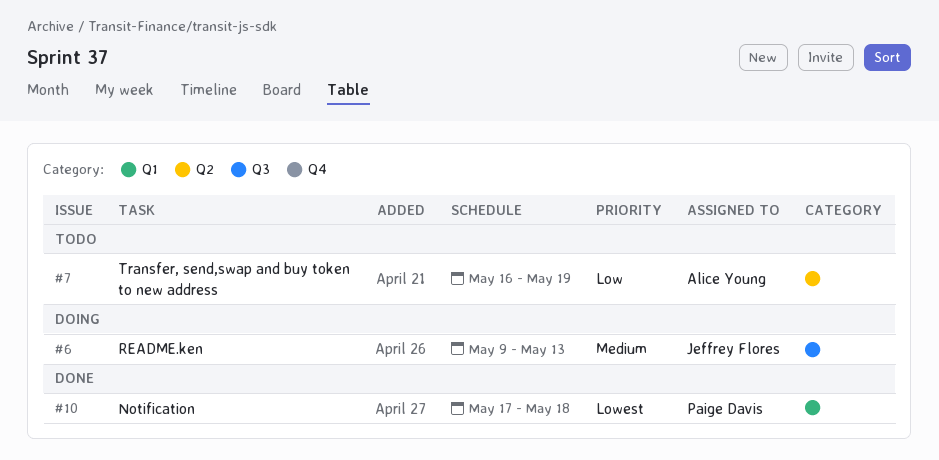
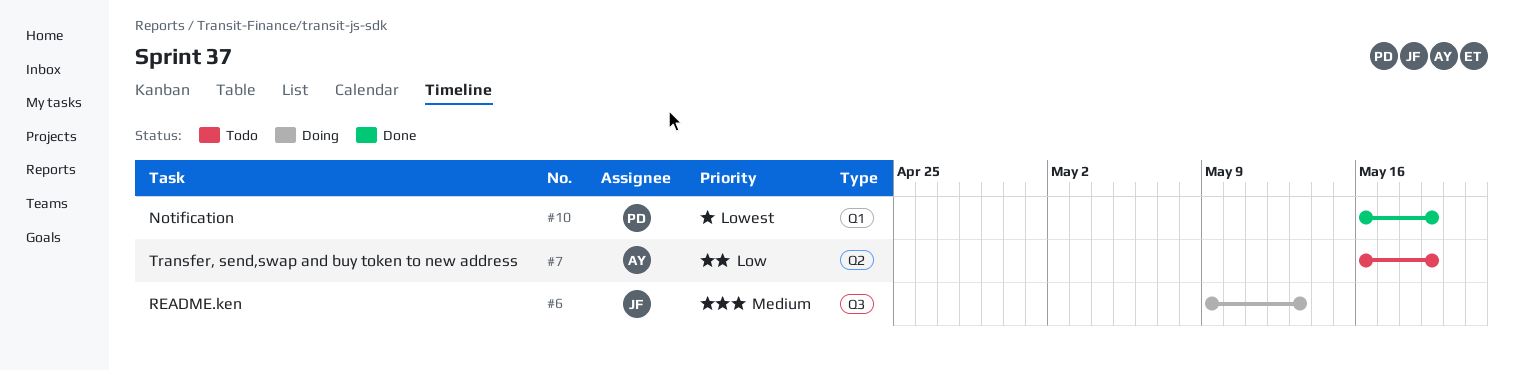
#10, start: May 17 -> May 16
#10, due: May 18 -> May 19

